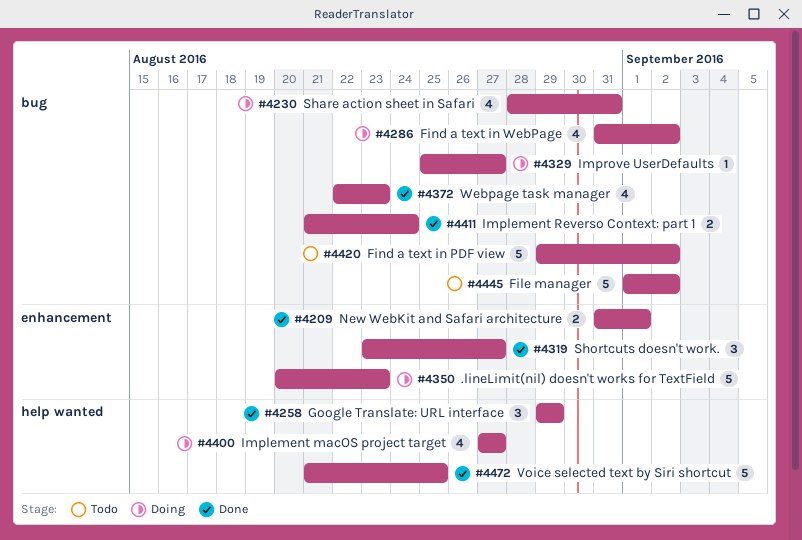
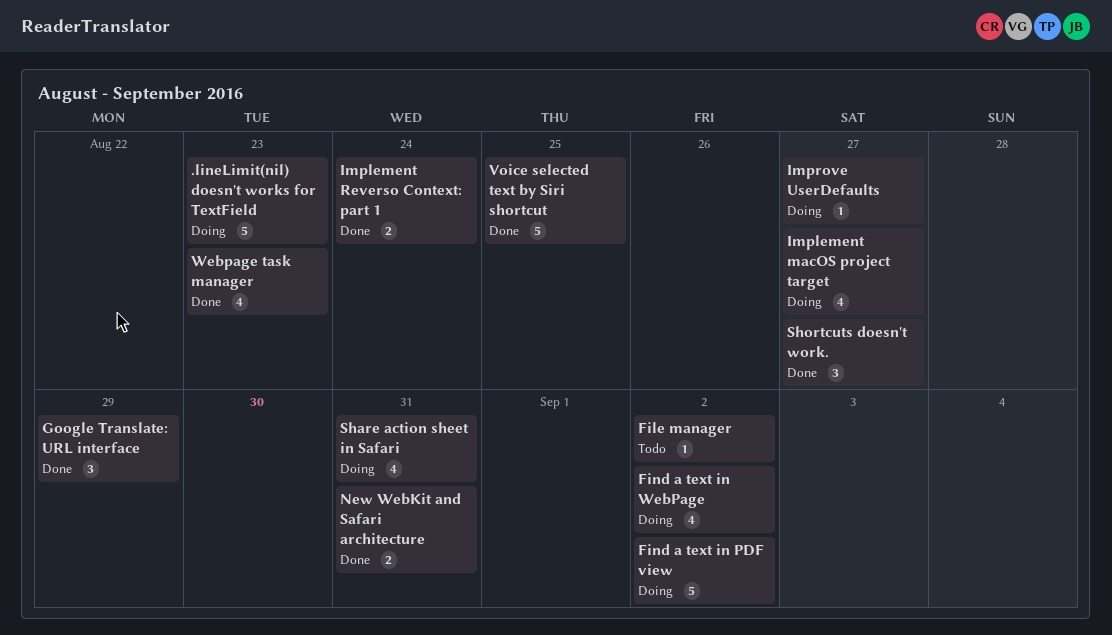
File manager, estimate: 5 -> 1
Find a text in PDF view, status: Todo -> Doing
New WebKit and Safari architecture, due: Sep 1 -> Aug 31

